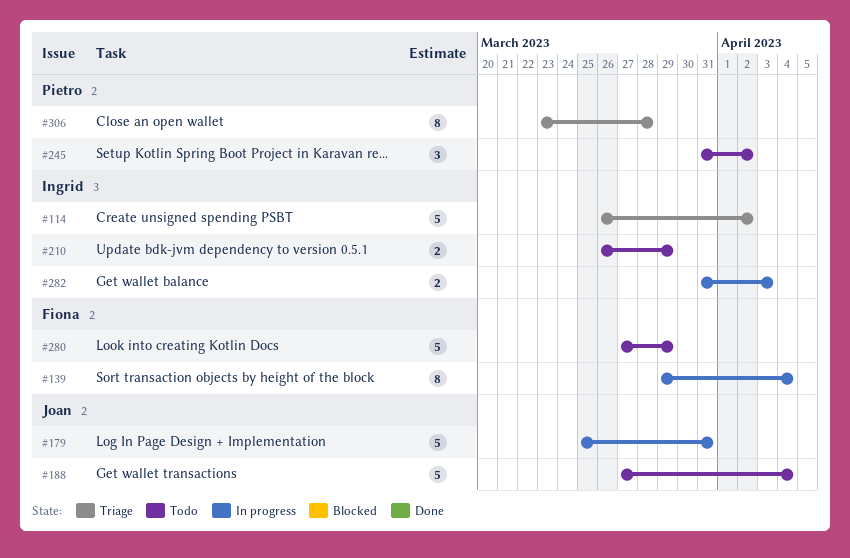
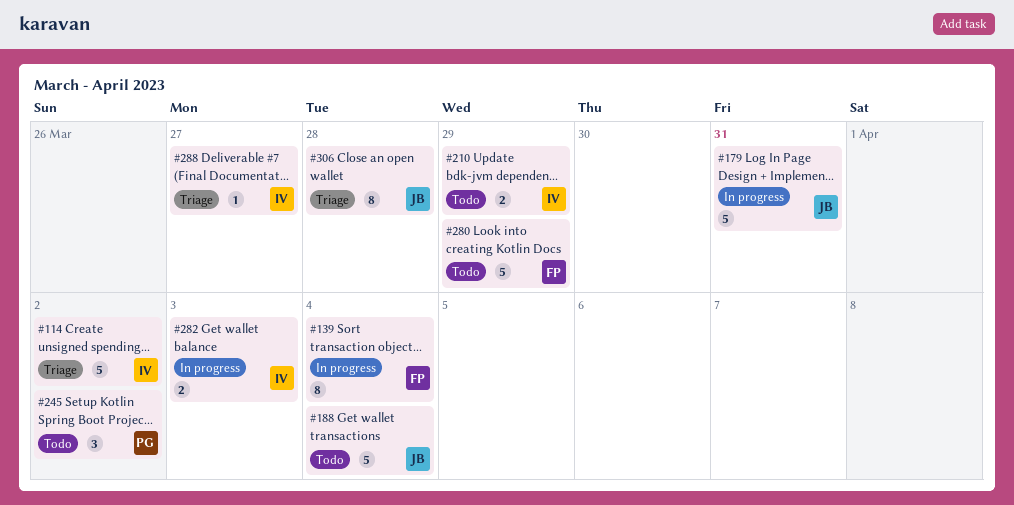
#288: none -> present
#306, owner: Pietro -> Joan

